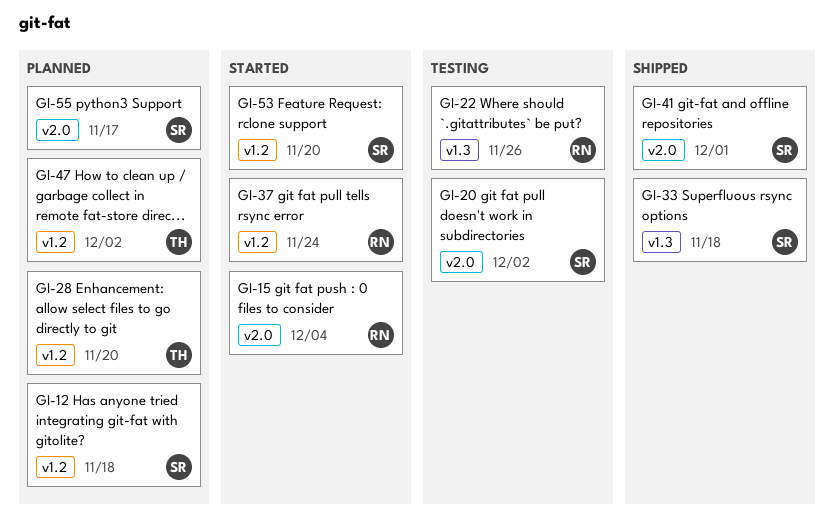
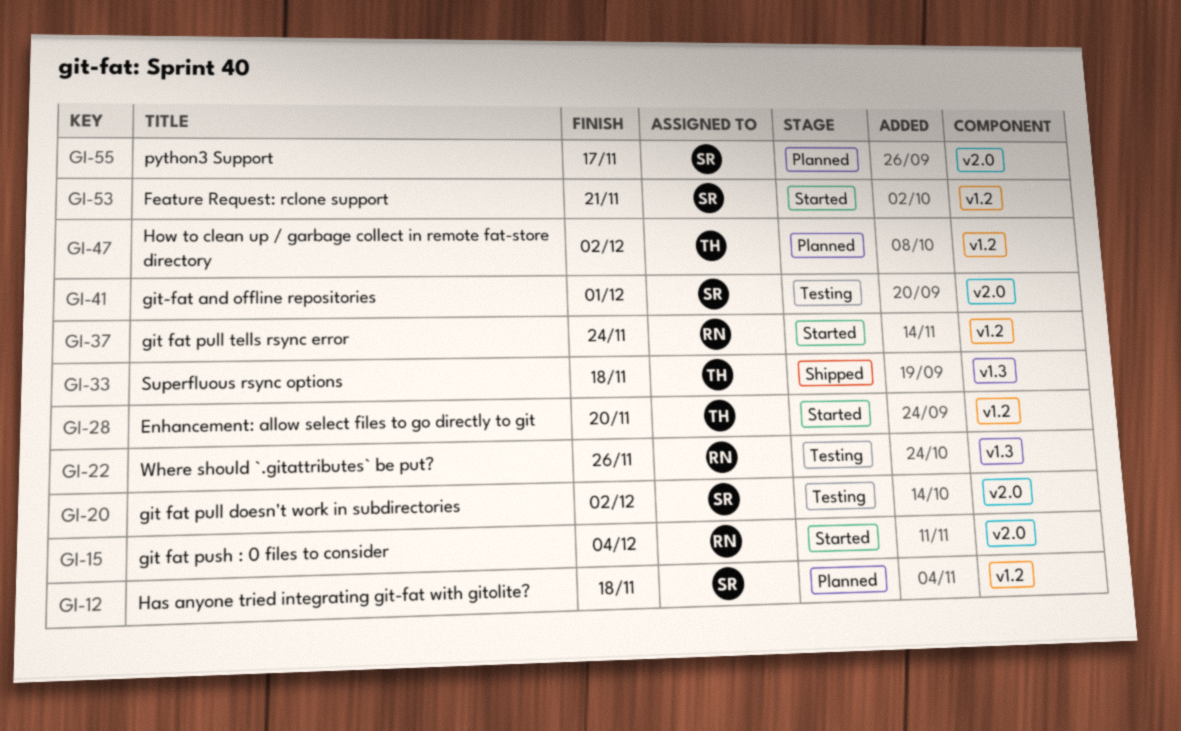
GI-28, status: Planned -> Started
GI-33, owner: SR -> TH
GI-41, status: Shipped -> Testing
GI-53, due: Nov 20 -> Nov 21

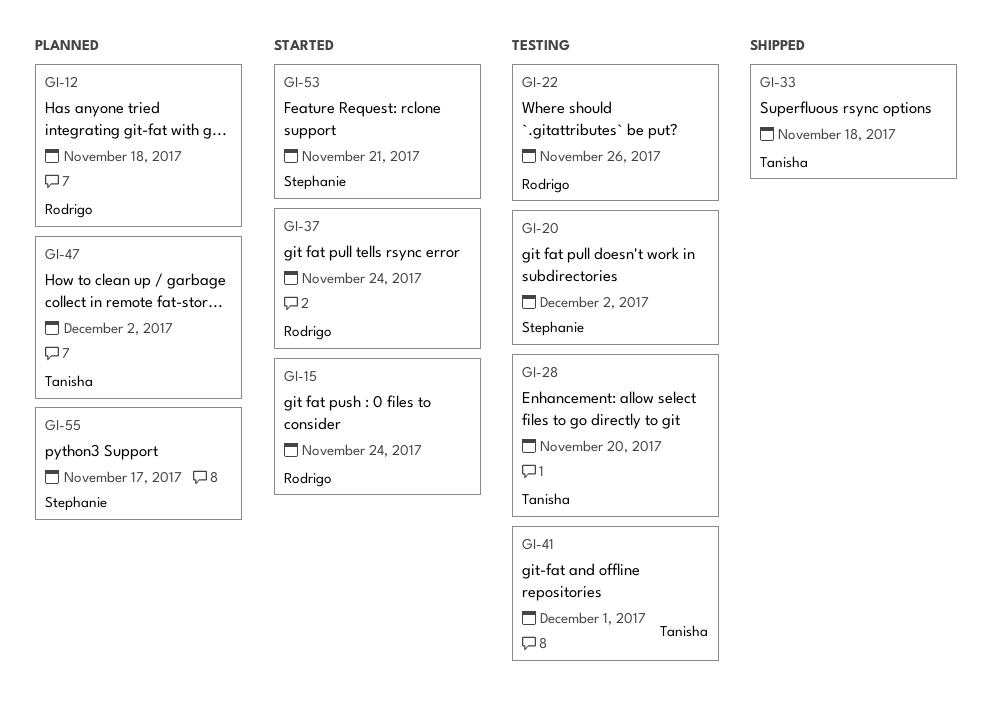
GI-12, owner: Stephanie -> Rodrigo
GI-15, due: Dec 4 -> Nov 24
GI-28, status: Started -> Testing
GI-41, owner: Stephanie -> Tanisha

